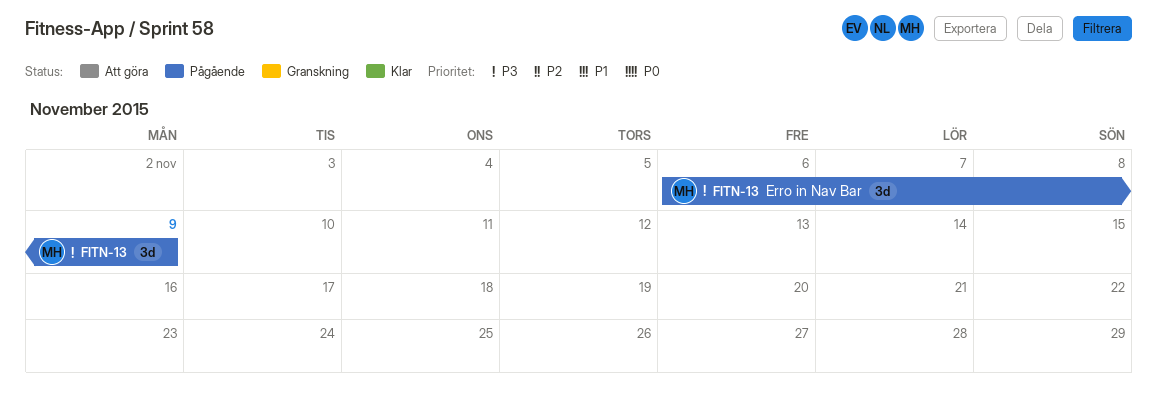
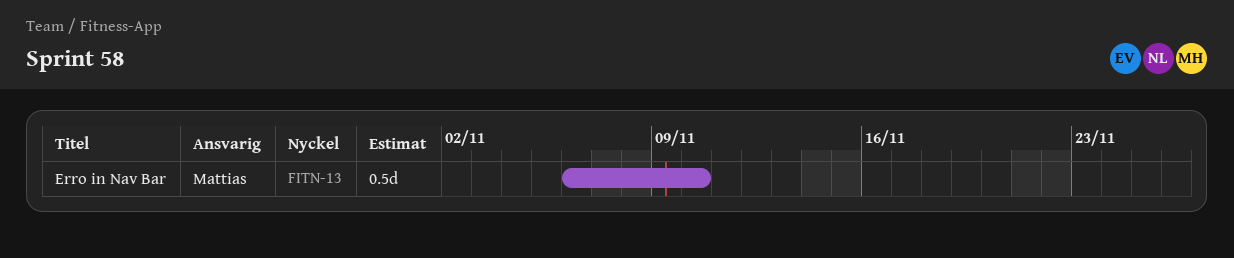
FITN-13, estimate: 3d -> 0.5d
FITN-13, due: Nov 9 -> Nov 10

